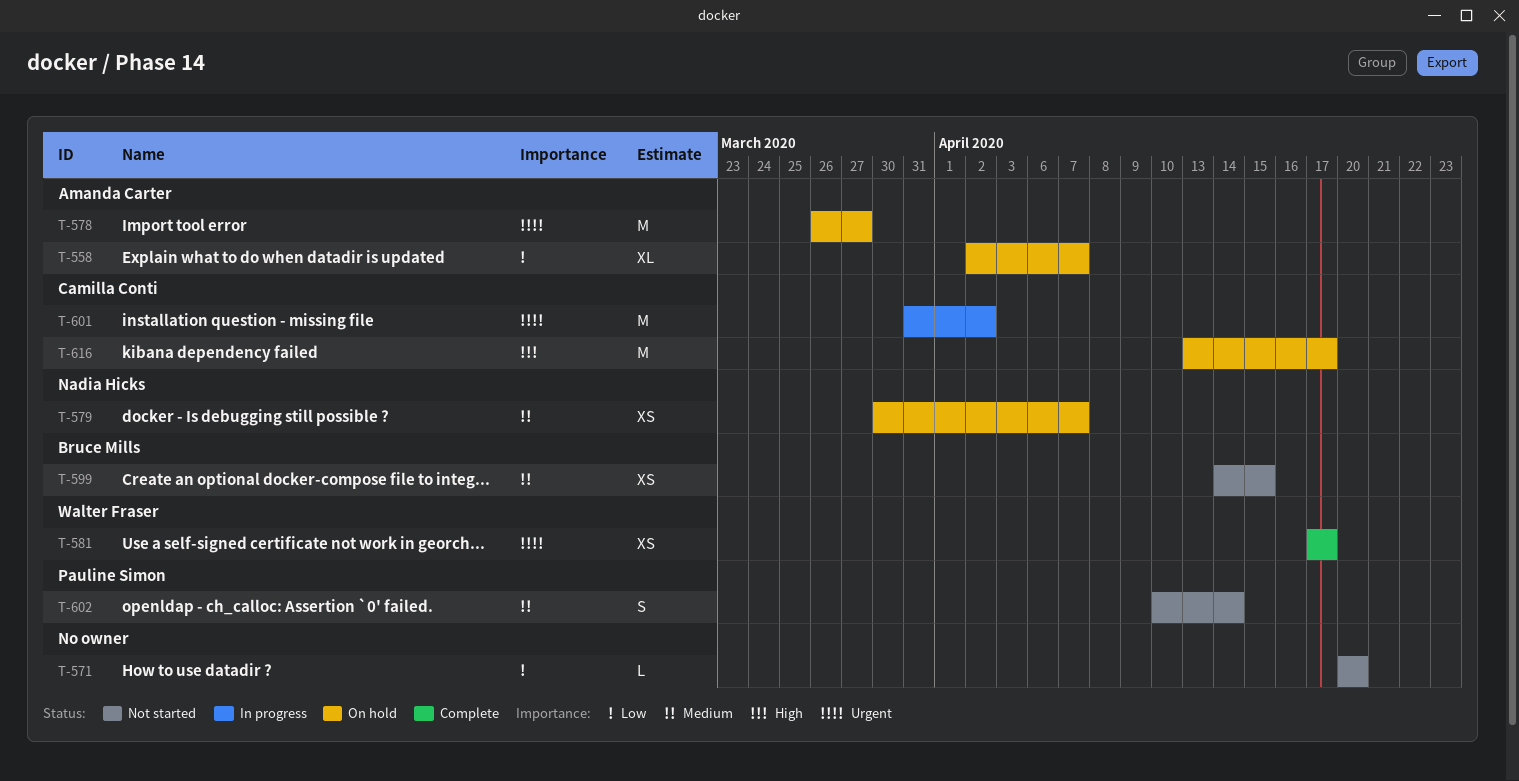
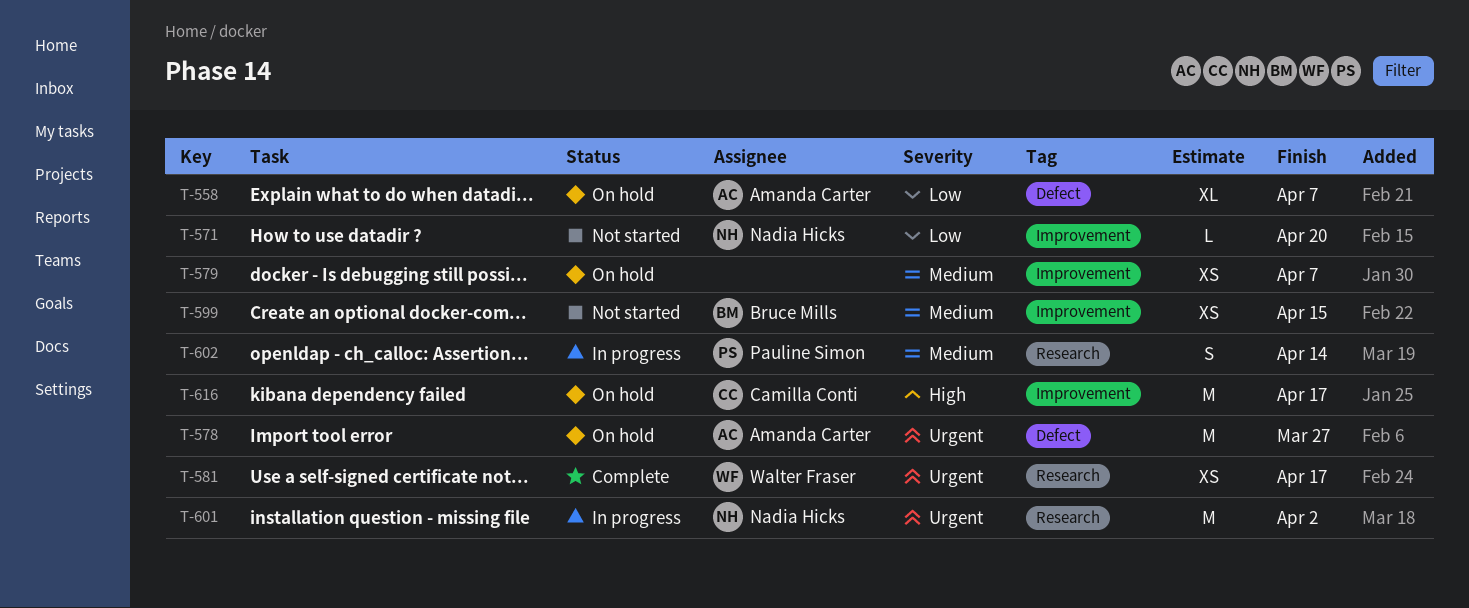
T-571, owner: none -> Nadia Hicks
T-579, owner: Nadia Hicks -> none
T-601, owner: Camilla Conti -> Nadia Hicks
T-602, status: Not started -> In progress

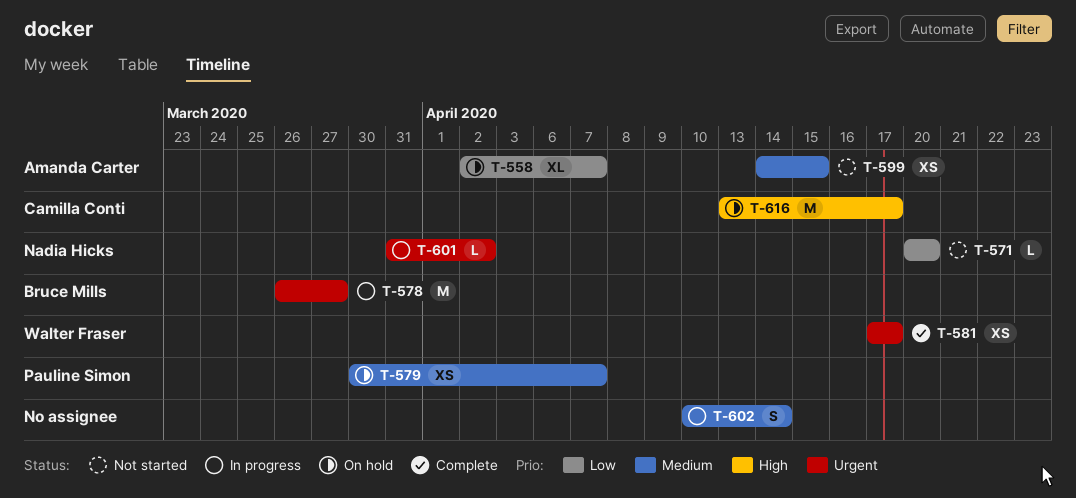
T-578, status: On hold -> In progress
T-578, owner: Amanda Carter -> Bruce Mills
T-579, owner: none -> Pauline Simon
T-599, owner: Bruce Mills -> Amanda Carter
T-601, estimate: M -> L
T-602, owner: Pauline Simon -> none

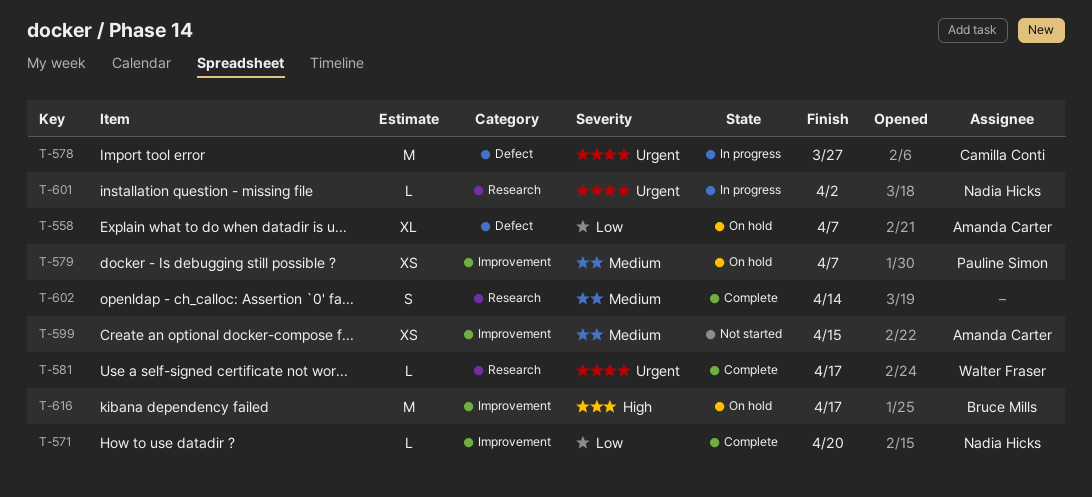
T-571, status: Not started -> Complete
T-578, owner: Bruce Mills -> Camilla Conti
T-581, estimate: XS -> L
T-602, status: In progress -> Complete
T-616, owner: Camilla Conti -> Bruce Mills

